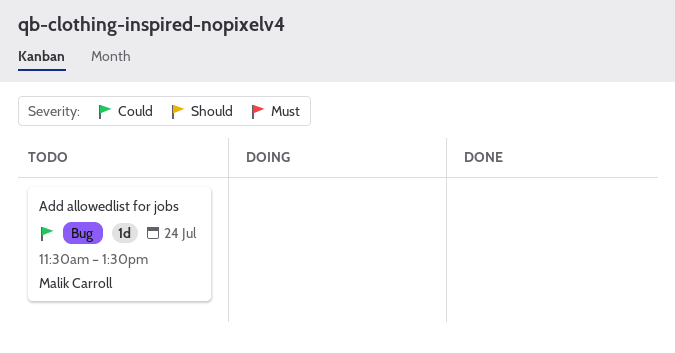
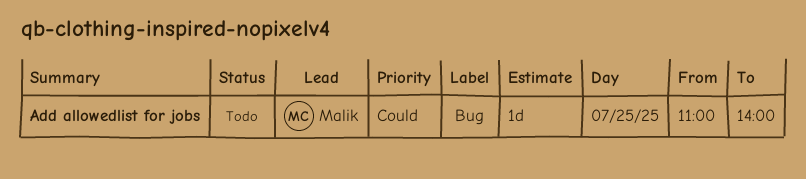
Add allowedlist for jobs, day: Jul 24 -> Jul 25
Add allowedlist for jobs, begins: 11:30 -> 11:00
Add allowedlist for jobs, ends: 13:30 -> 14:00

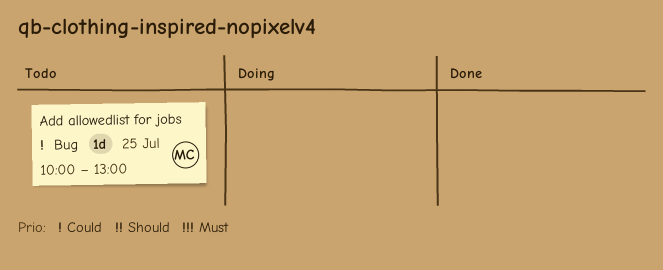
Add allowedlist for jobs, begins: 11:00 -> 10:00
Add allowedlist for jobs, ends: 14:00 -> 13:00

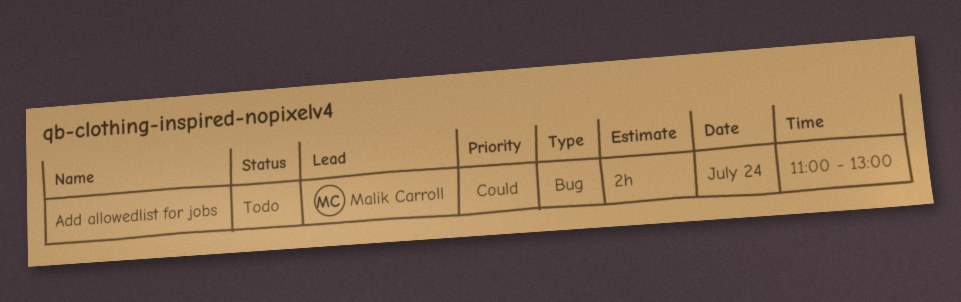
Add allowedlist for jobs, estimate: 1d -> 2h
Add allowedlist for jobs, day: Jul 25 -> Jul 24
Add allowedlist for jobs, begins: 10:00 -> 11:00

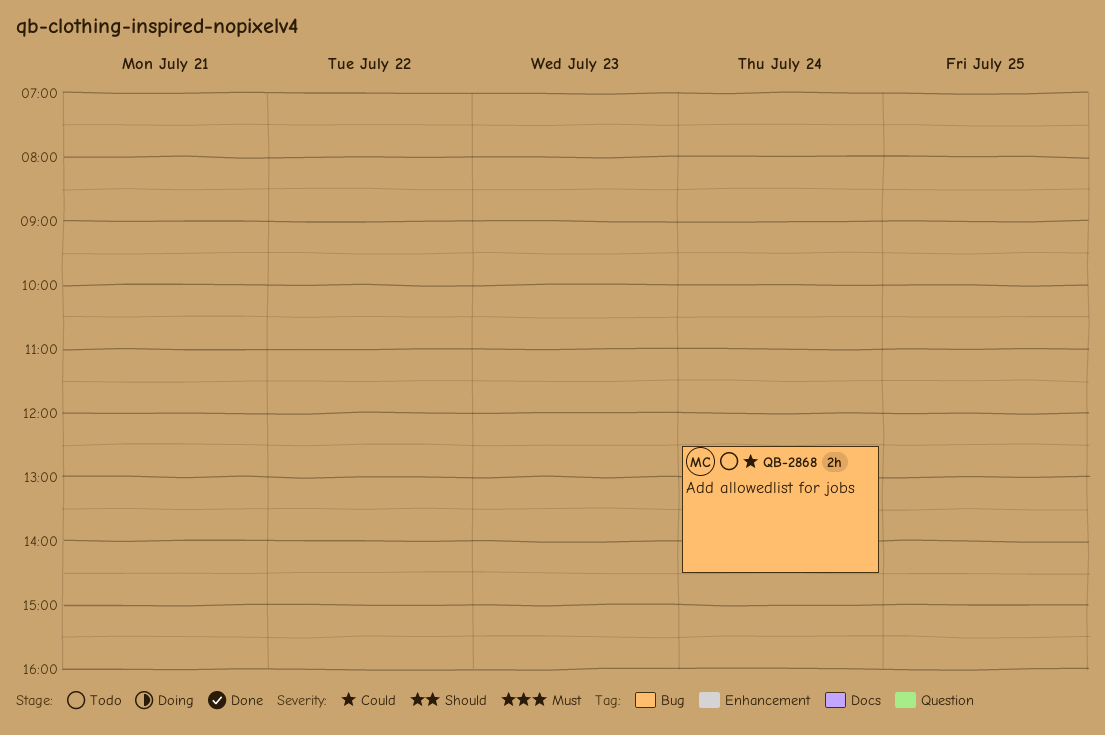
Add allowedlist for jobs, begins: 11:00 -> 12:30
Add allowedlist for jobs, ends: 13:00 -> 14:30

